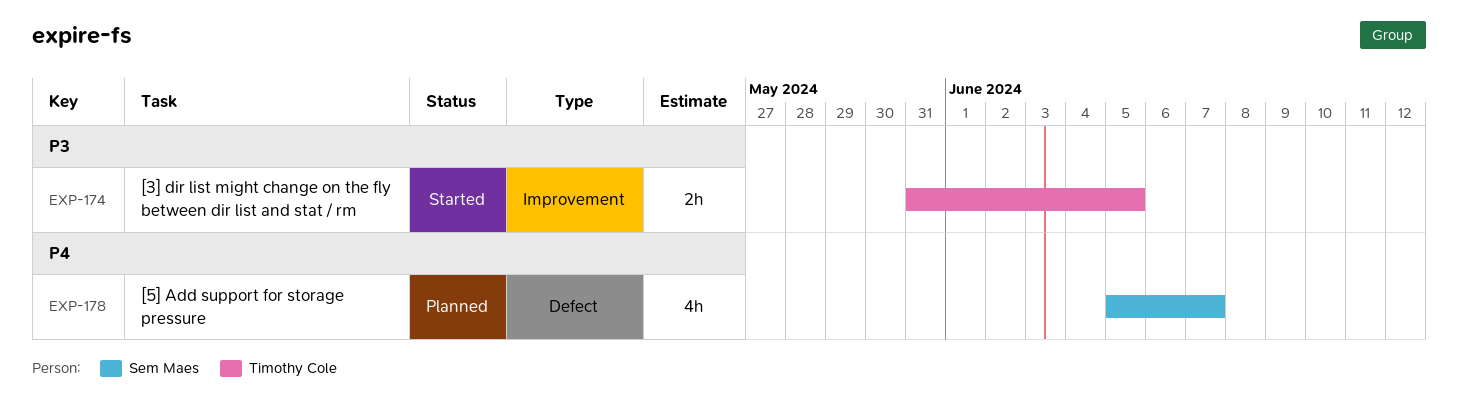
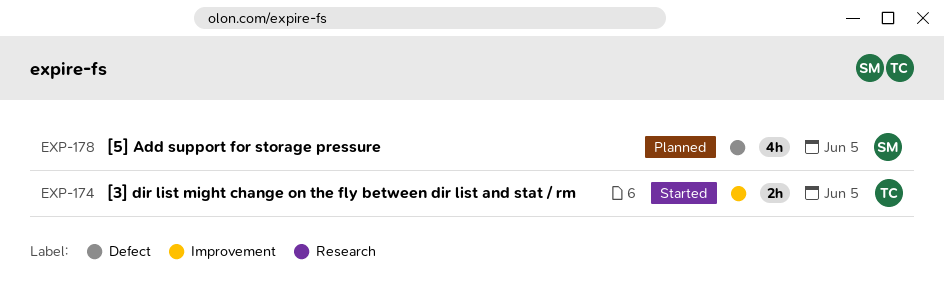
EXP-178, due: Jun 7 -> Jun 5

